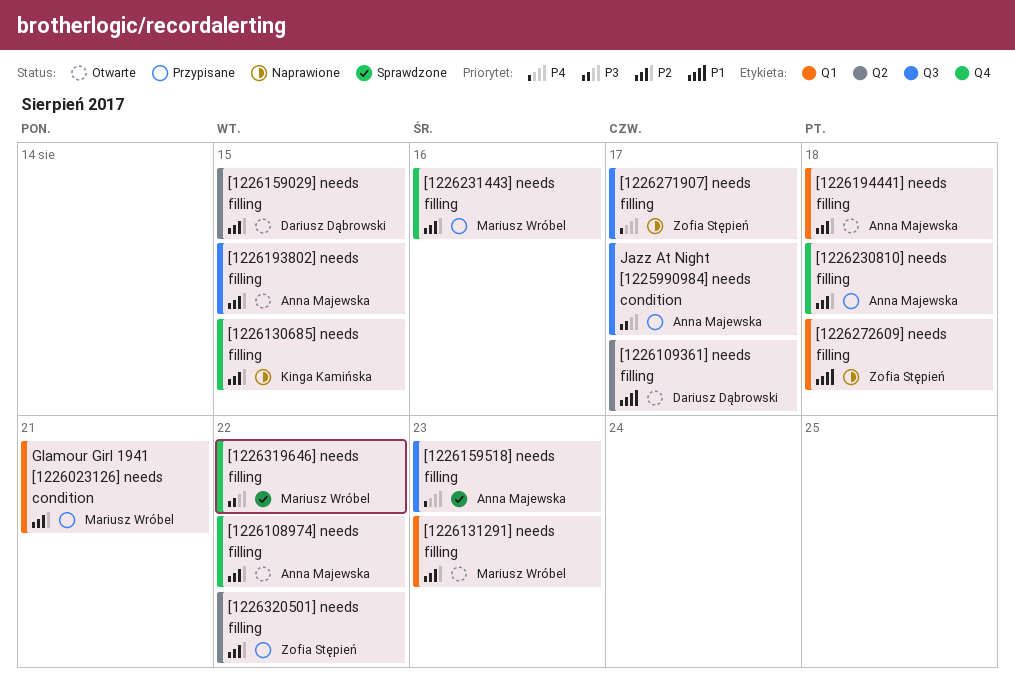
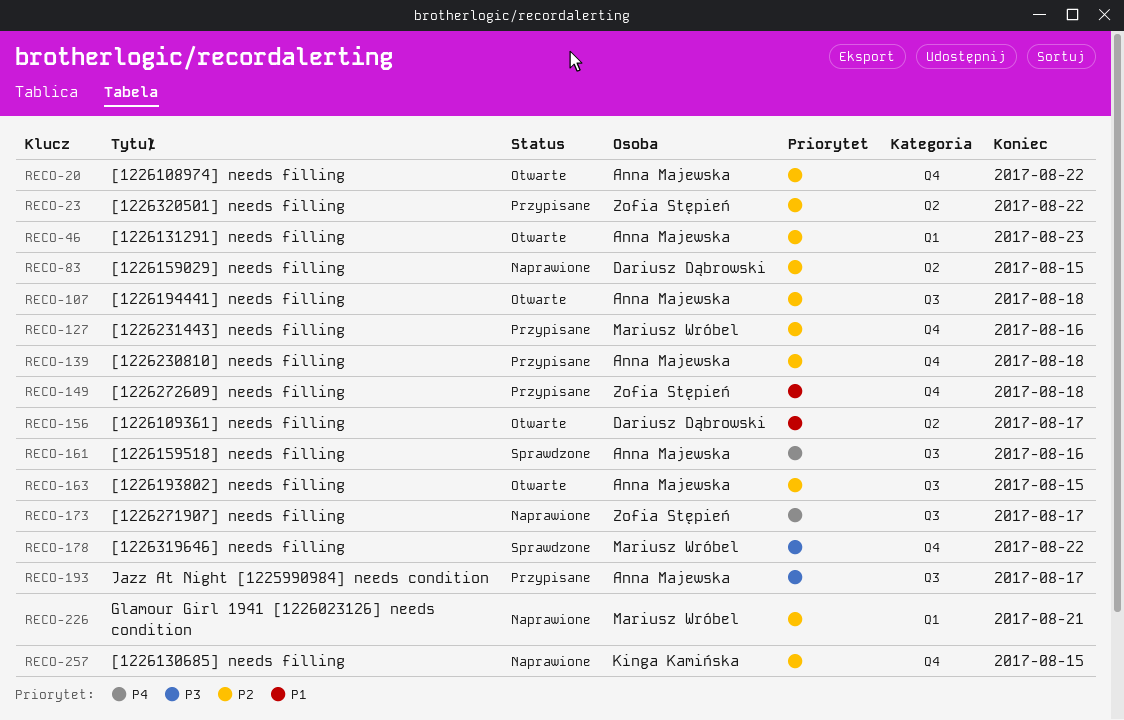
[1226131291] needs filling, owner: Mariusz Wróbel -> Anna Majewska
[1226159029] needs filling, status: Otwarte -> Naprawione
[1226159518] needs filling, due: Aug 23 -> Aug 16
[1226194441] needs filling, label: Q1 -> Q3
[1226272609] needs filling, status: Naprawione -> Przypisane
[1226272609] needs filling, label: Q1 -> Q4
Glamour Girl 1941 [1226023126] needs condition, status: Przypisane -> Naprawione

